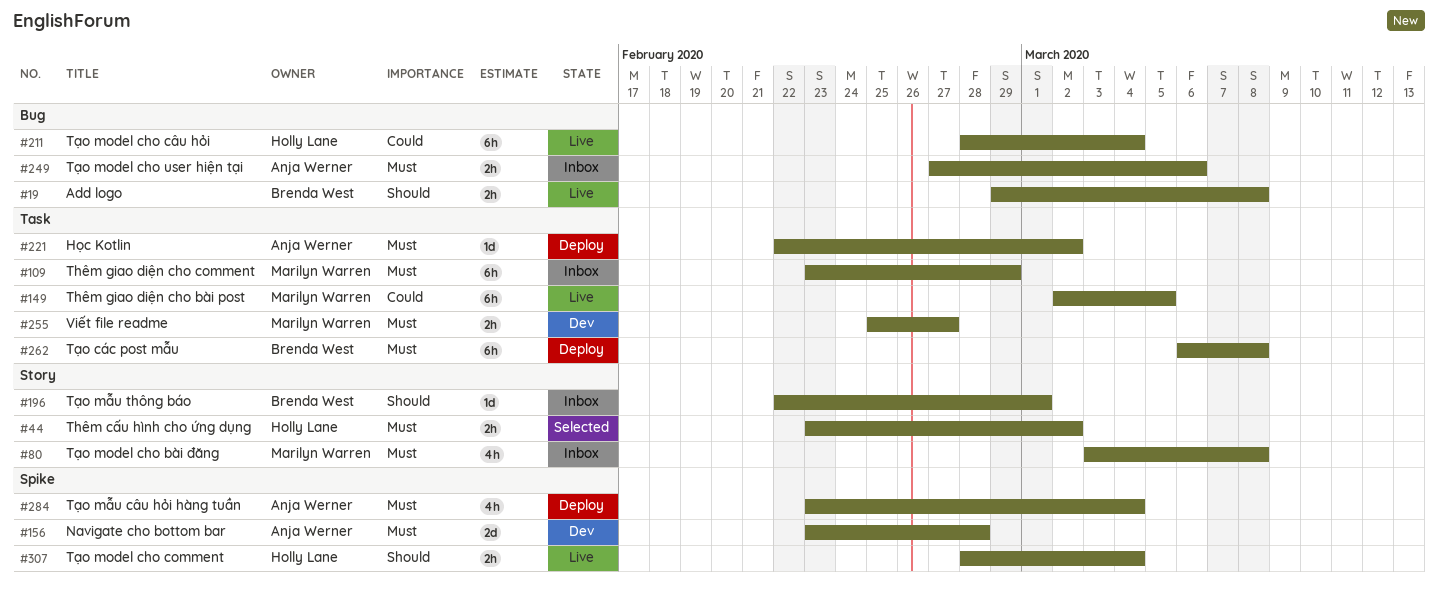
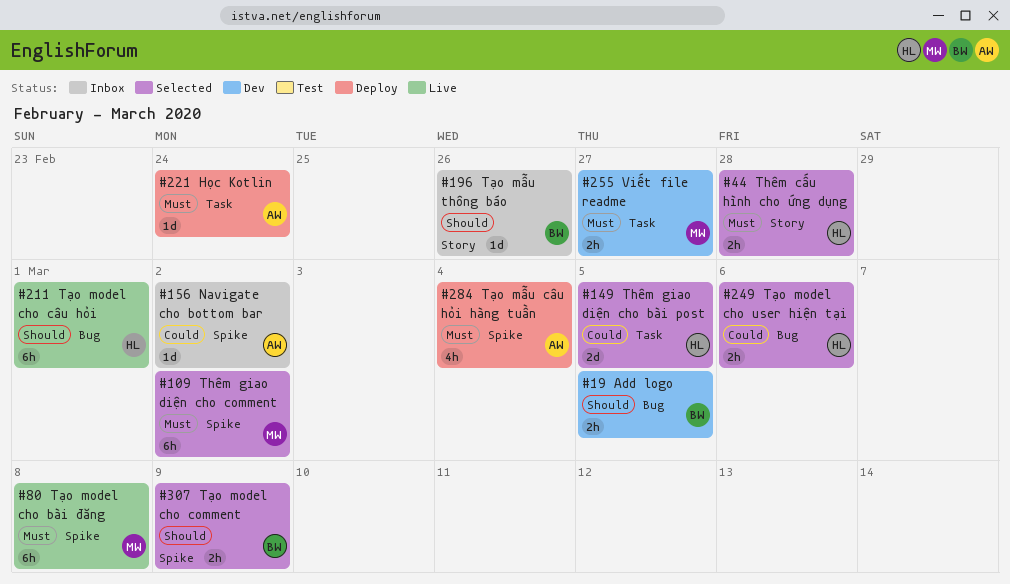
#19, status: Live -> Dev
#19, due: Mar 8 -> Mar 5
#44, due: Mar 2 -> Feb 28
#80, status: Inbox -> Live
#80, label: Story -> Spike
#80, estimate: 4h -> 6h
#109, status: Inbox -> Selected
#109, label: Task -> Spike
#109, due: Feb 29 -> Mar 2
#149, status: Live -> Selected
#149, owner: Marilyn Warren -> Holly Lane
#149, estimate: 6h -> 2d
#156, status: Dev -> Inbox
#156, priority: Must -> Could
#156, estimate: 2d -> 1d
#156, due: Feb 28 -> Mar 2
#196, due: Mar 1 -> Feb 26
#211, priority: Could -> Should
#211, due: Mar 4 -> Mar 1
#221, due: Mar 2 -> Feb 24
#249, status: Inbox -> Selected
#249, owner: Anja Werner -> Holly Lane
#249, priority: Must -> Could
#262: present -> none
#307, status: Live -> Selected
#307, owner: Holly Lane -> Brenda West
#307, due: Mar 4 -> Mar 9

